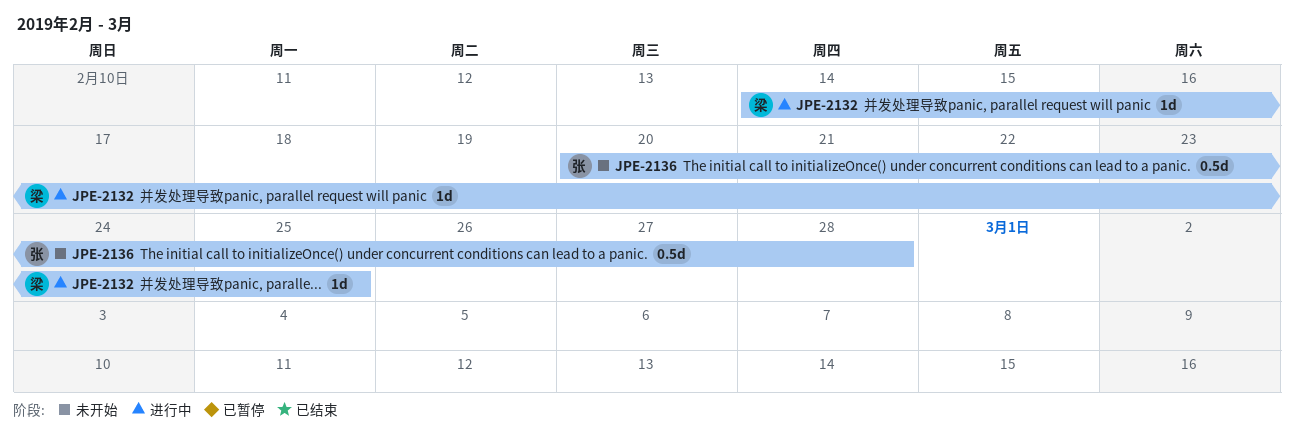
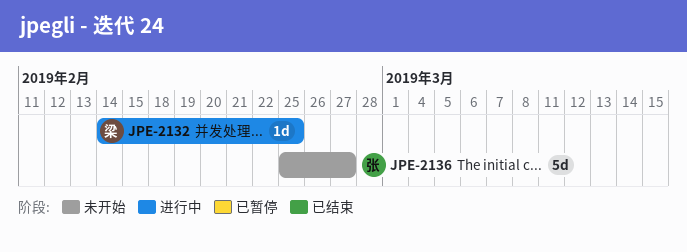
JPE-2136, estimate: 0.5d -> 5d
JPE-2136, start: Feb 20 -> Feb 25
JPE-2136, due: Feb 28 -> Feb 27

